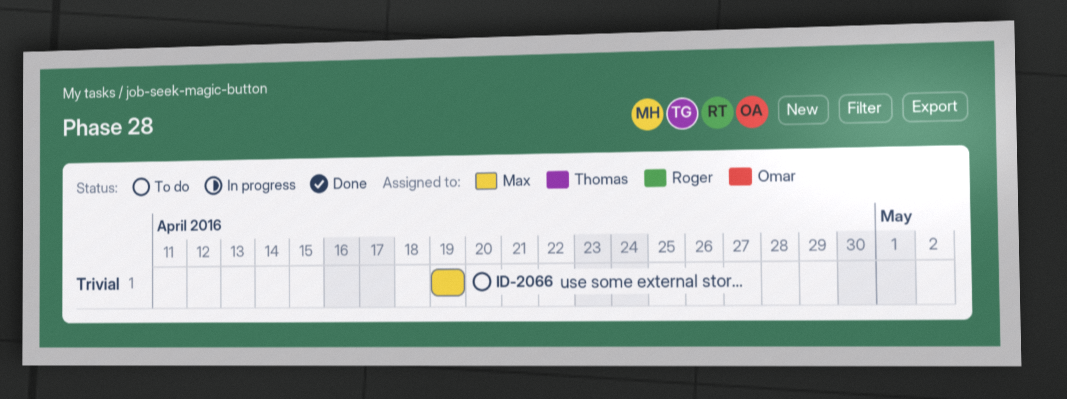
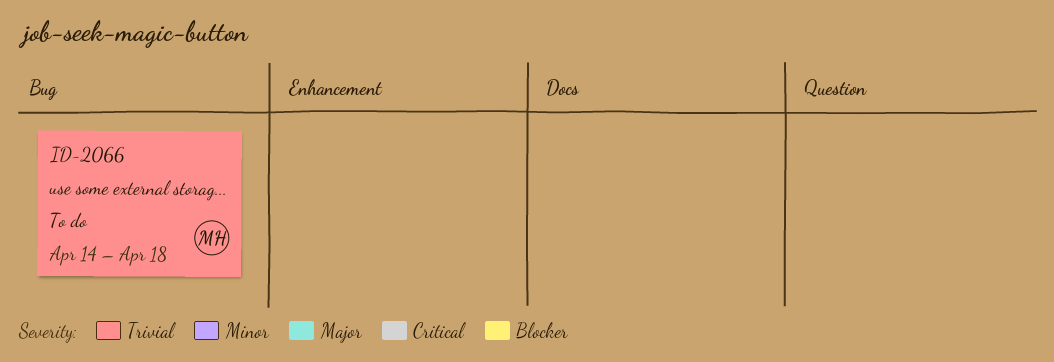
ID-2066, start: Apr 19 -> Apr 14
ID-2066, due: Apr 19 -> Apr 18

